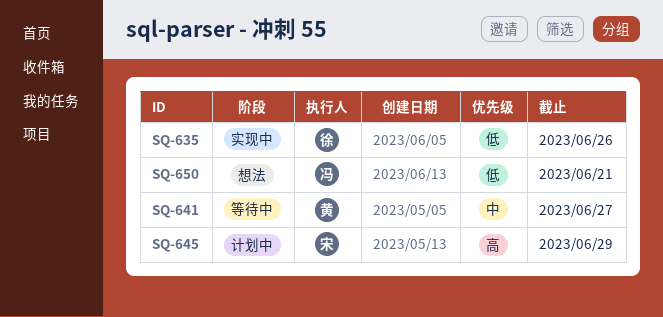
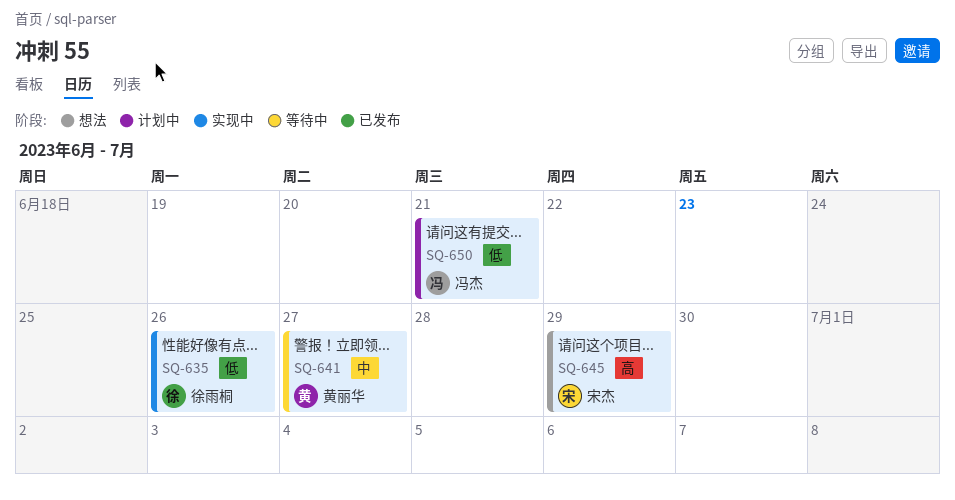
SQ-645, status: 计划中 -> 想法
SQ-650, status: 想法 -> 计划中

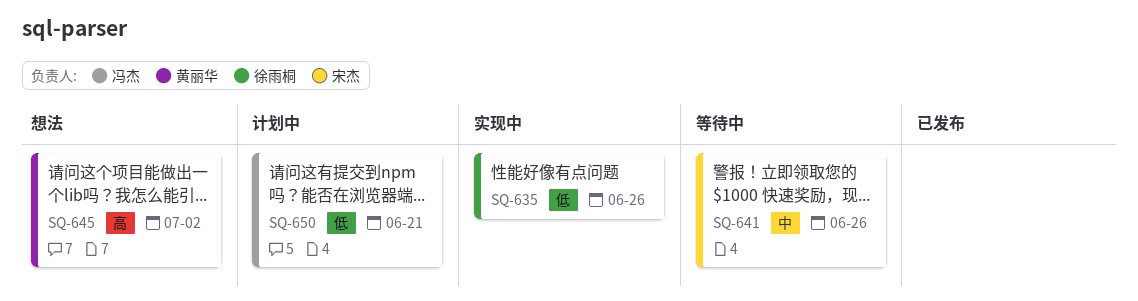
SQ-641, owner: 黄丽华 -> 宋杰
SQ-641, due: Jun 27 -> Jun 26
SQ-645, owner: 宋杰 -> 黄丽华
SQ-645, due: Jun 29 -> Jul 2

